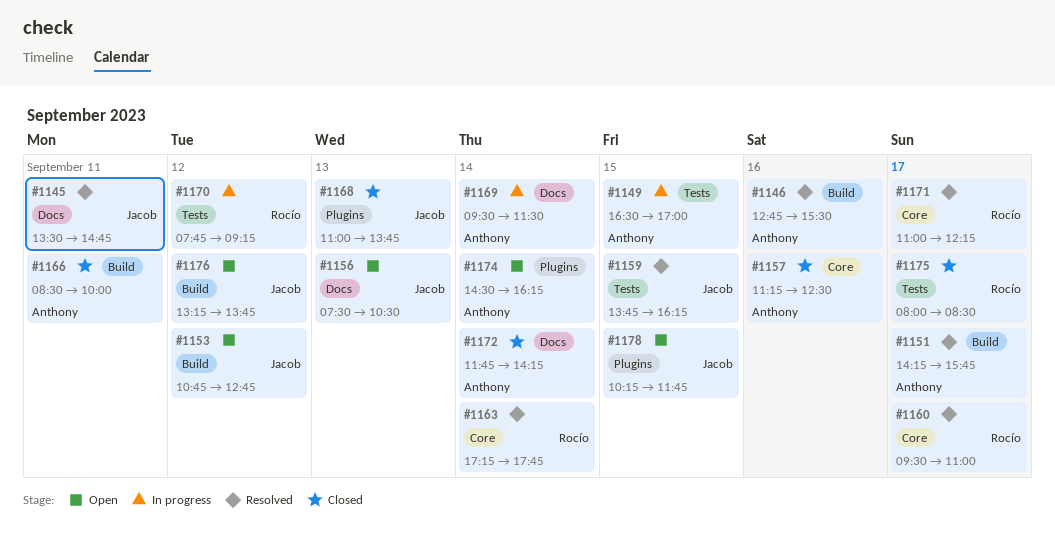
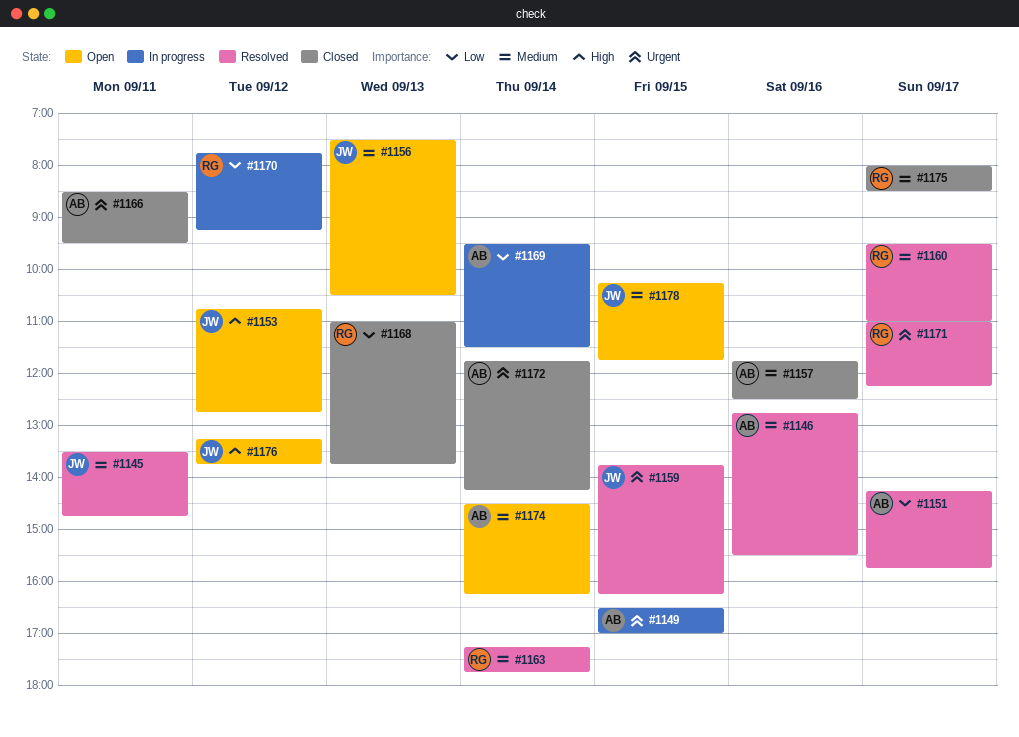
#1157, begins: 11:15 -> 11:45
#1166, ends: 10:00 -> 09:30
#1168, owner: Jacob -> Rocío

